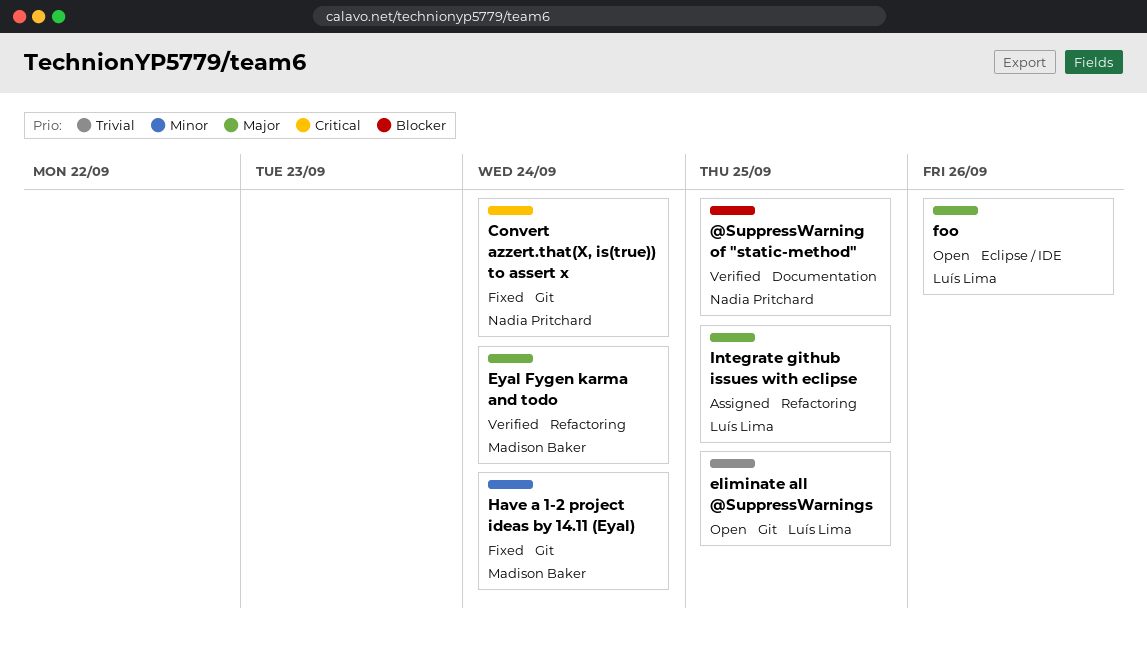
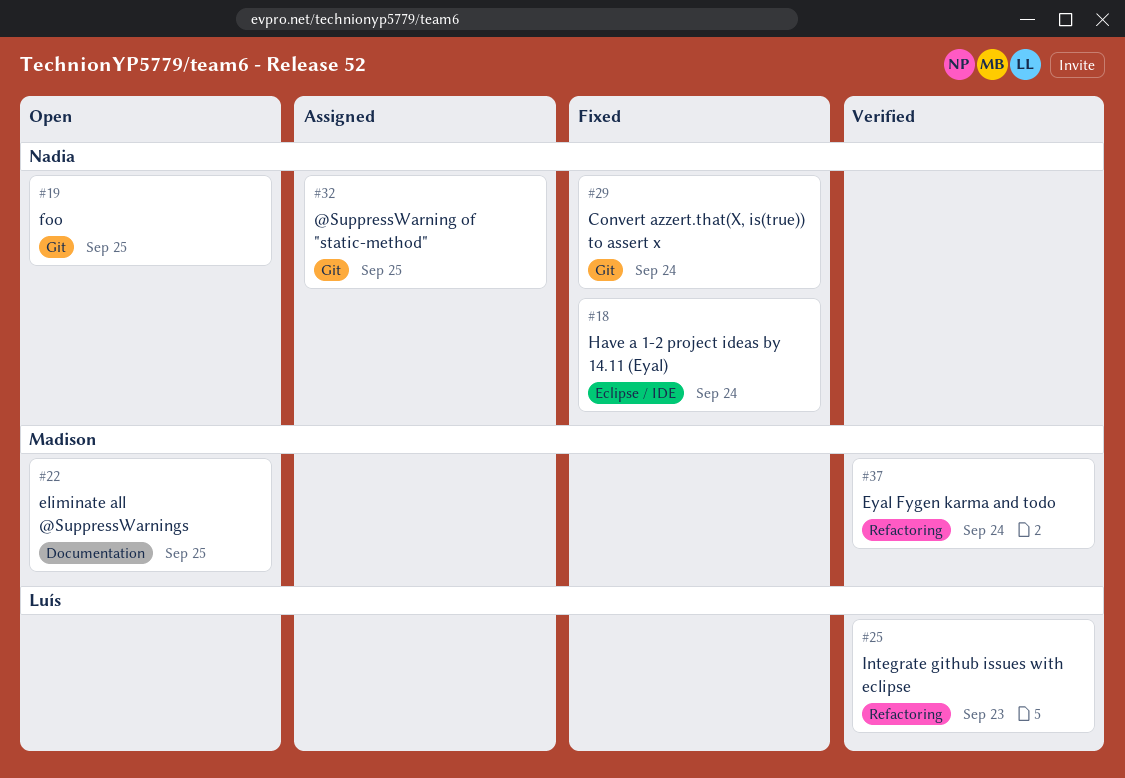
@SuppressWarning of "static-method", status: Verified -> Assigned
@SuppressWarning of "static-method", label: Documentation -> Git
eliminate all @SuppressWarnings, owner: Luís Lima -> Madison Baker
eliminate all @SuppressWarnings, label: Git -> Documentation
foo, owner: Luís Lima -> Nadia Pritchard
foo, label: Eclipse / IDE -> Git
foo, due: Sep 26 -> Sep 25
Have a 1-2 project ideas by 14.11 (Eyal), owner: Madison Baker -> Nadia Pritchard
Have a 1-2 project ideas by 14.11 (Eyal), label: Git -> Eclipse / IDE
Integrate github issues with eclipse, status: Assigned -> Verified
Integrate github issues with eclipse, due: Sep 25 -> Sep 23

